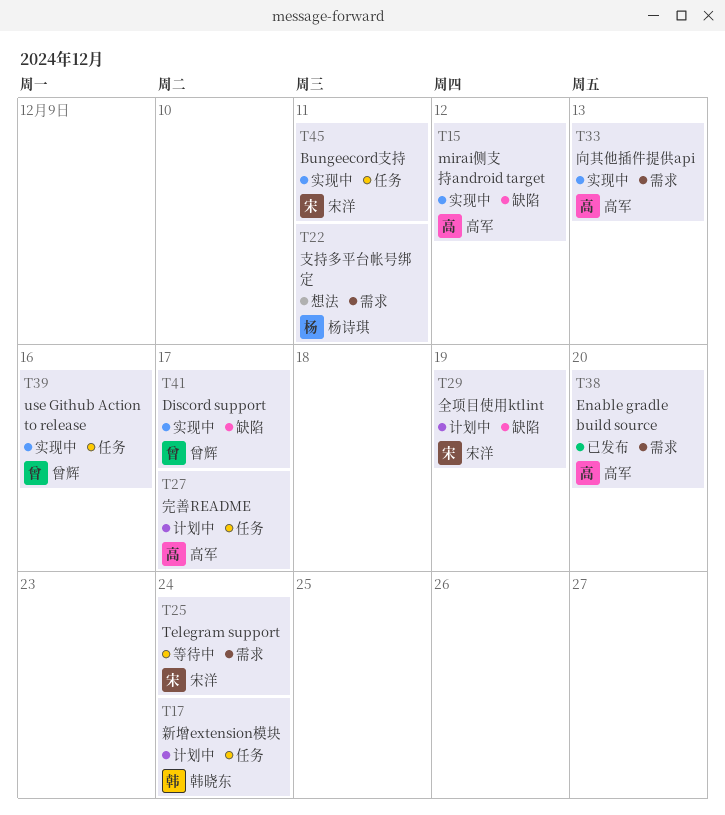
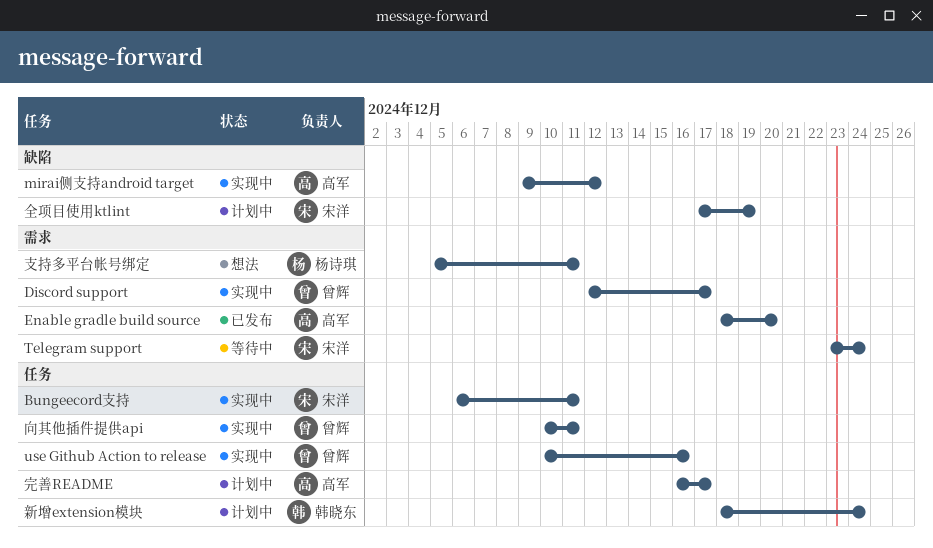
Discord support, label: 缺陷 -> 需求
向其他插件提供api, owner: 高军 -> 曾辉
向其他插件提供api, label: 需求 -> 任务
向其他插件提供api, due: Dec 13 -> Dec 11

